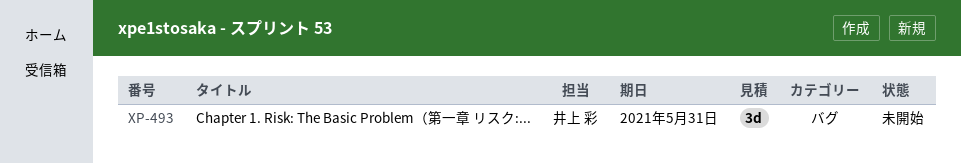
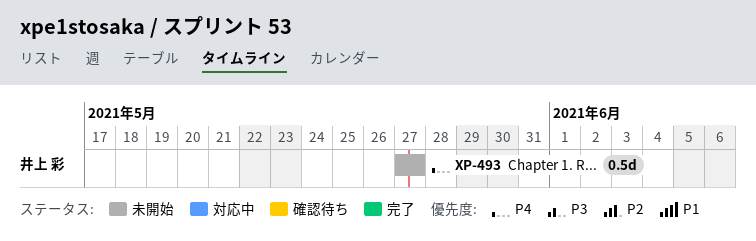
XP-493, estimate: 3d -> 0.5d
XP-493, due: May 31 -> May 27

